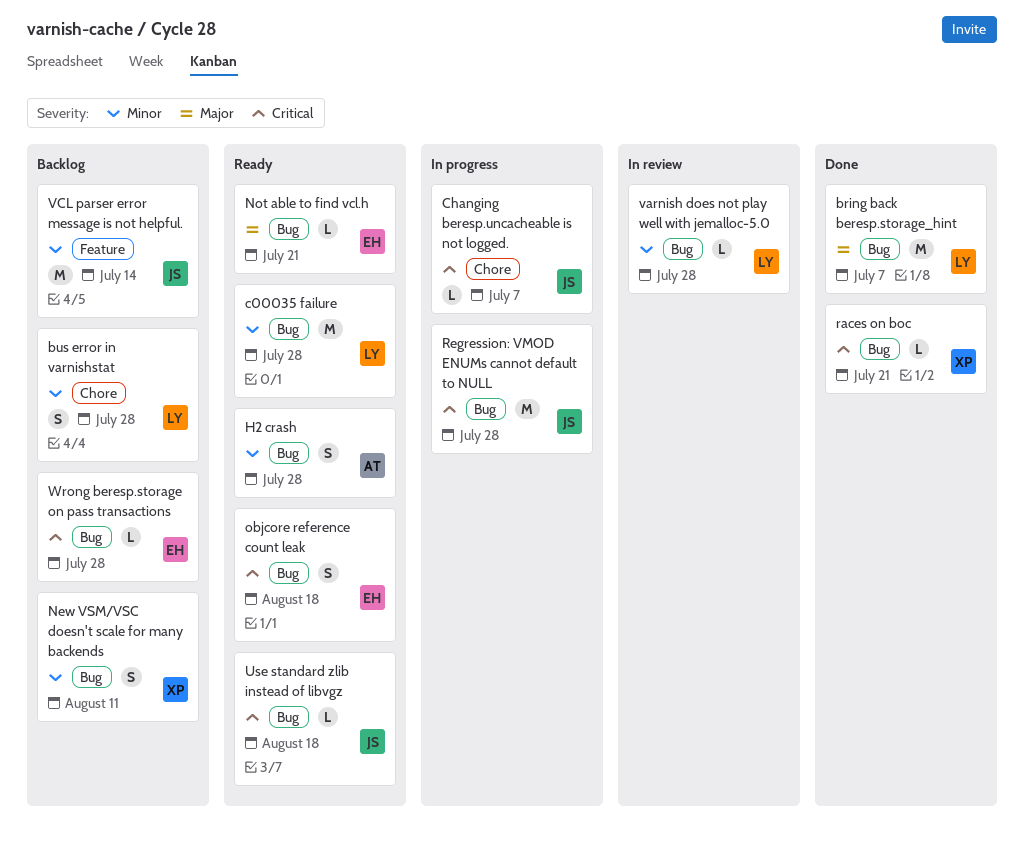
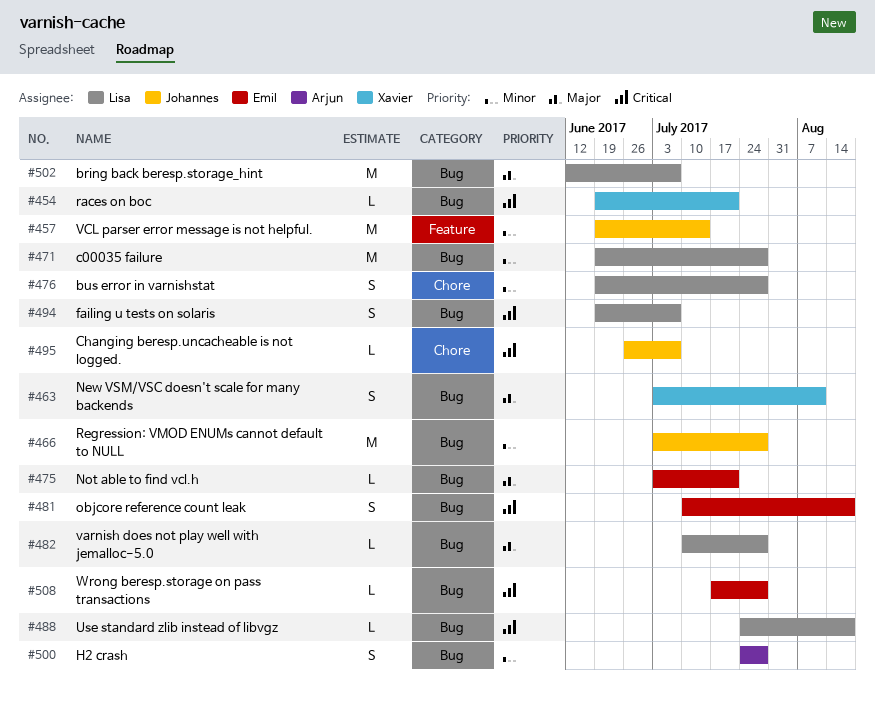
failing u tests on solaris: none -> present
New VSM/VSC doesn't scale for many backends, priority: Minor -> Major
Regression: VMOD ENUMs cannot default to NULL, priority: Critical -> Minor
Use standard zlib instead of libvgz, owner: Johannes -> Lisa
varnish does not play well with jemalloc-5.0, priority: Minor -> Major

